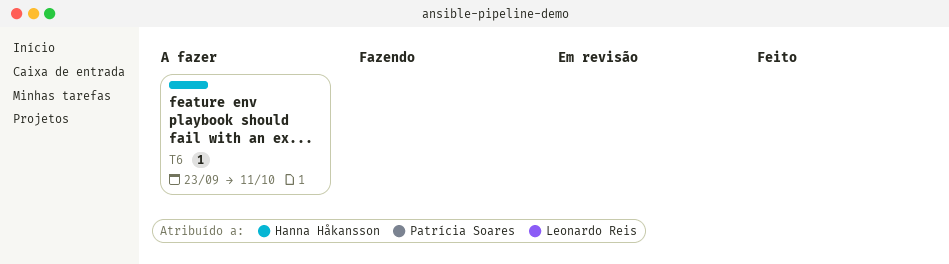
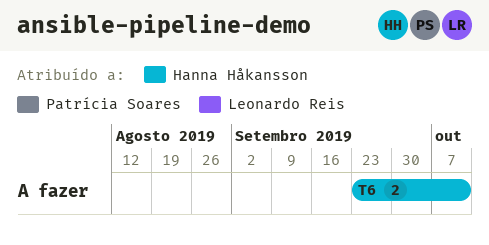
T6, estimate: 1 -> 2

